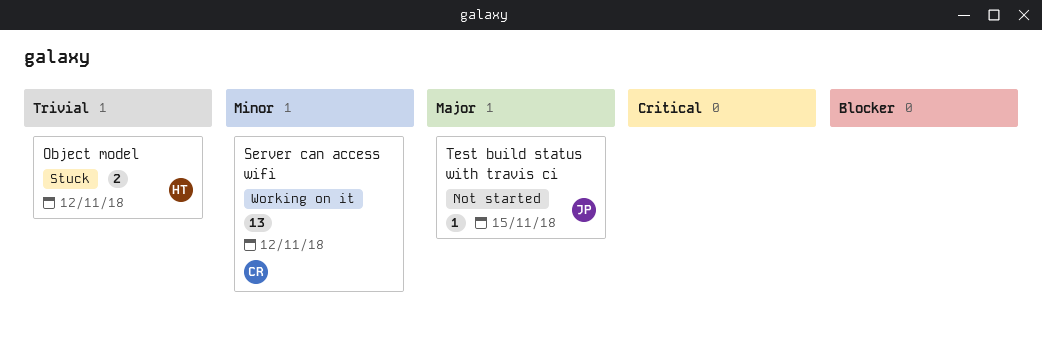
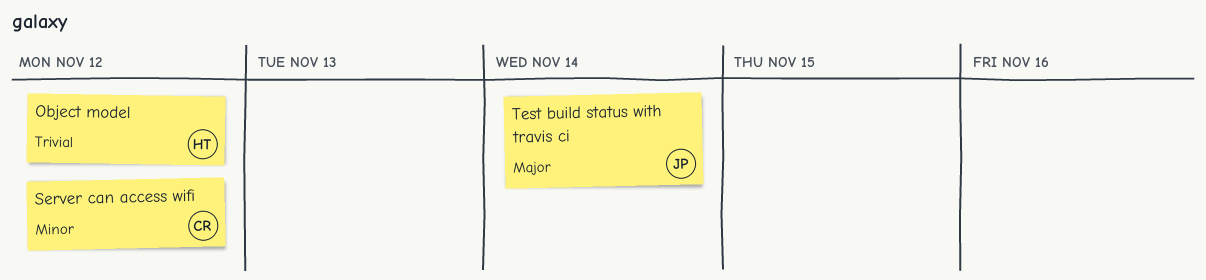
Test build status with travis ci, due: Nov 15 -> Nov 14

